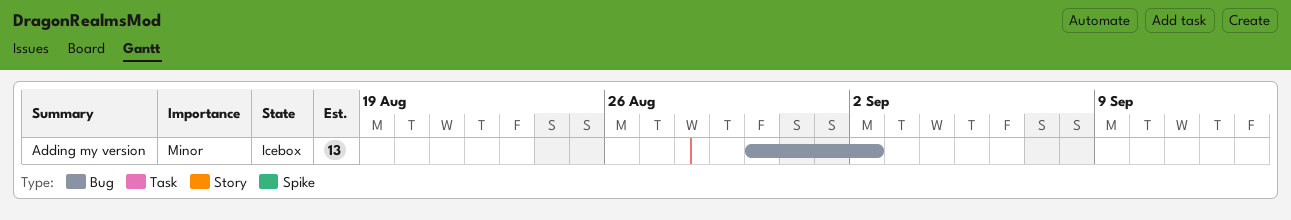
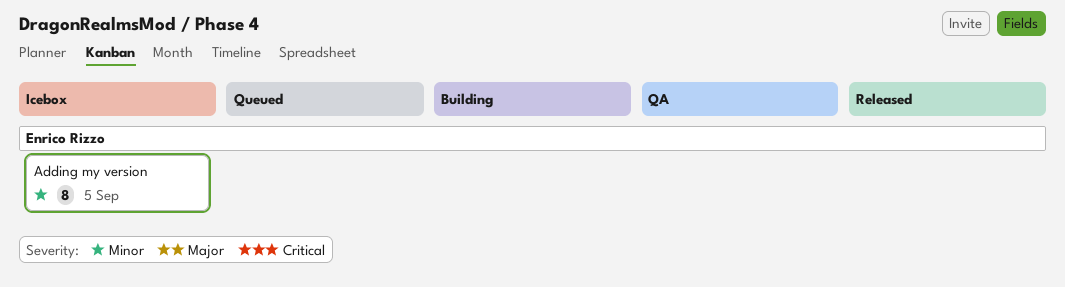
Adding my version, estimate: 13 -> 8
Adding my version, due: Sep 2 -> Sep 5

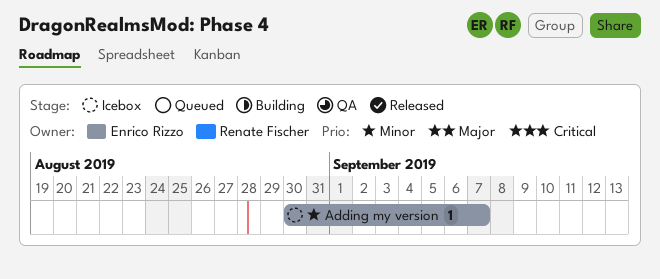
Adding my version, estimate: 8 -> 1
Adding my version, due: Sep 5 -> Sep 7

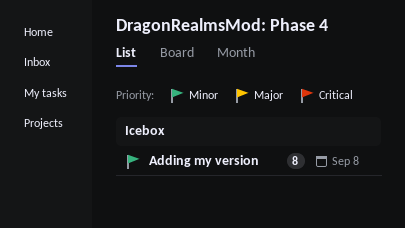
Adding my version, estimate: 1 -> 8
Adding my version, due: Sep 7 -> Sep 8

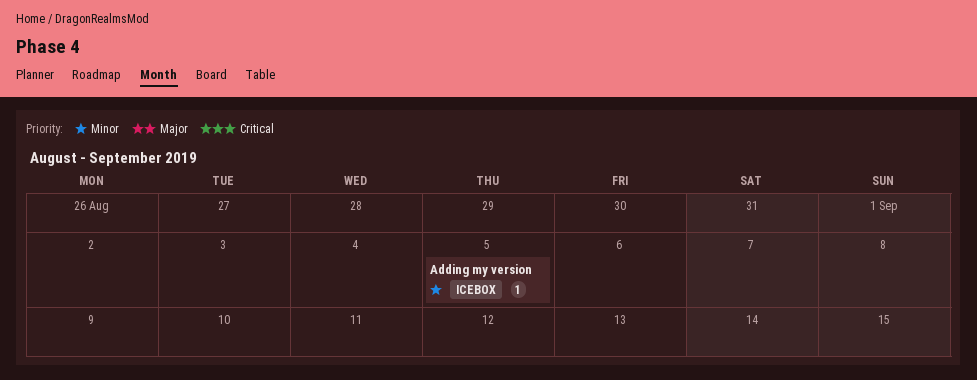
Adding my version, estimate: 8 -> 1
Adding my version, due: Sep 8 -> Sep 5

